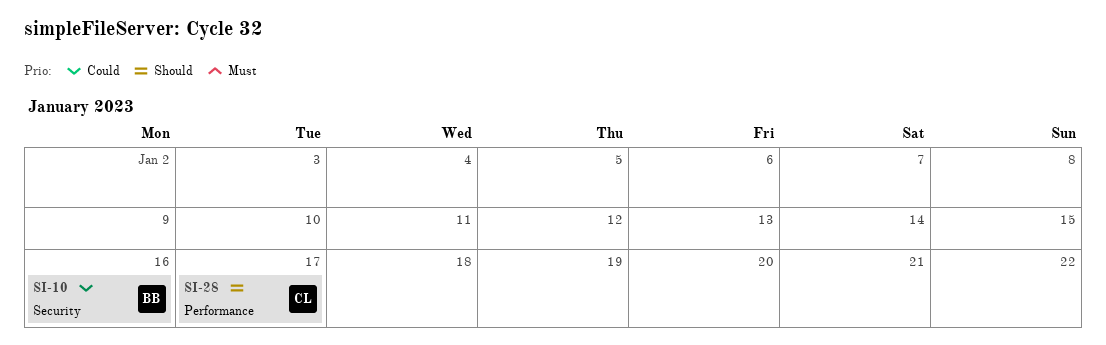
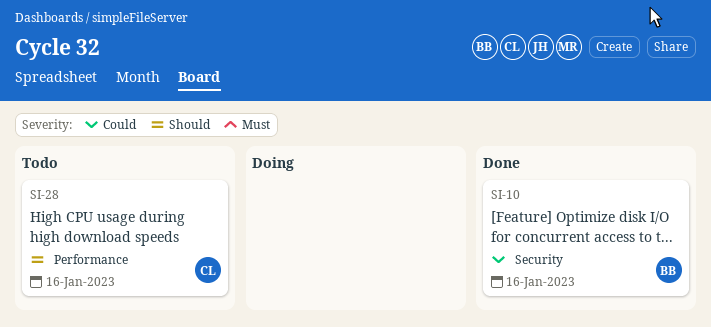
SI-28, due: Jan 17 -> Jan 16

